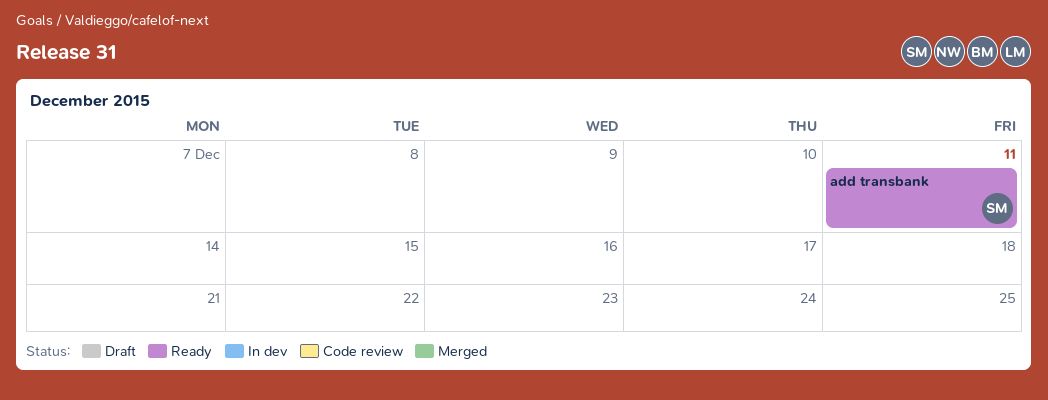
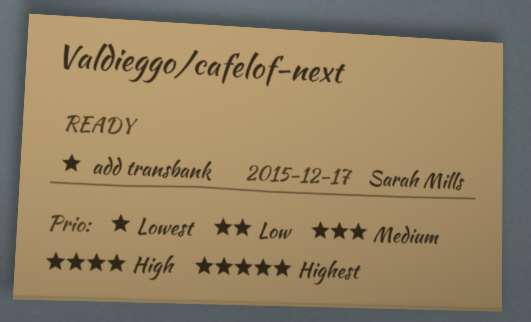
add transbank, due: Dec 11 -> Dec 17

